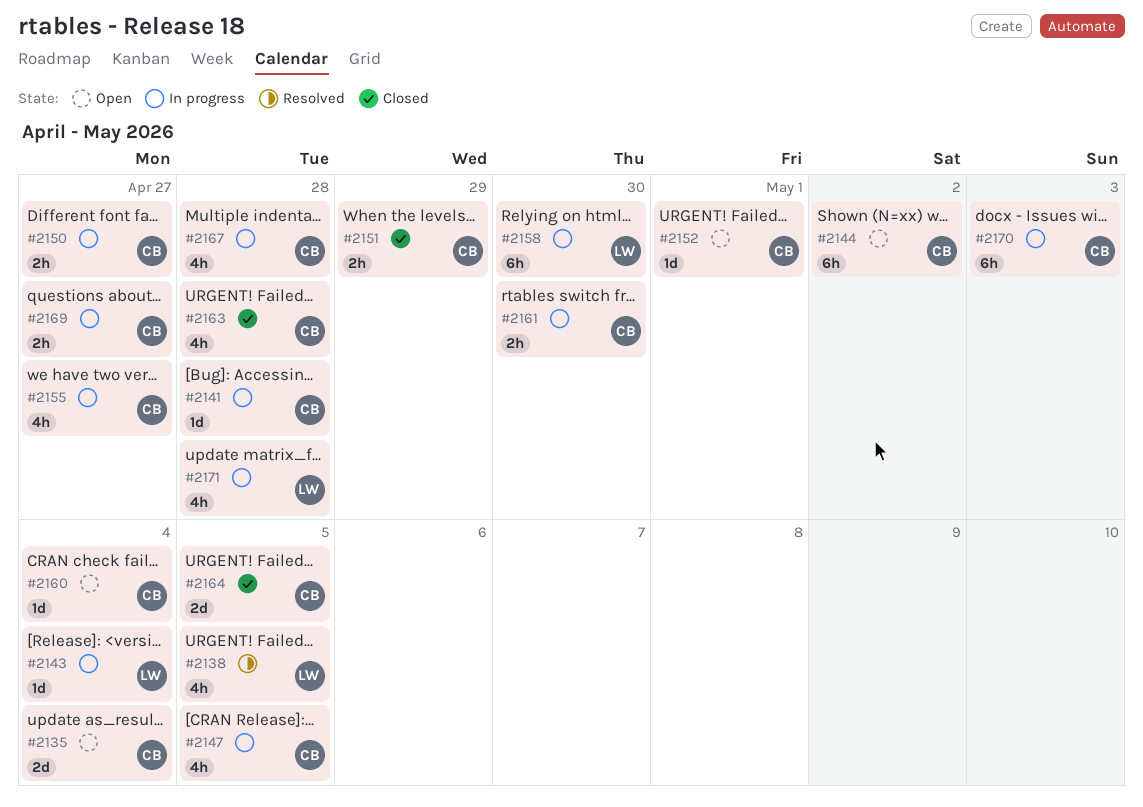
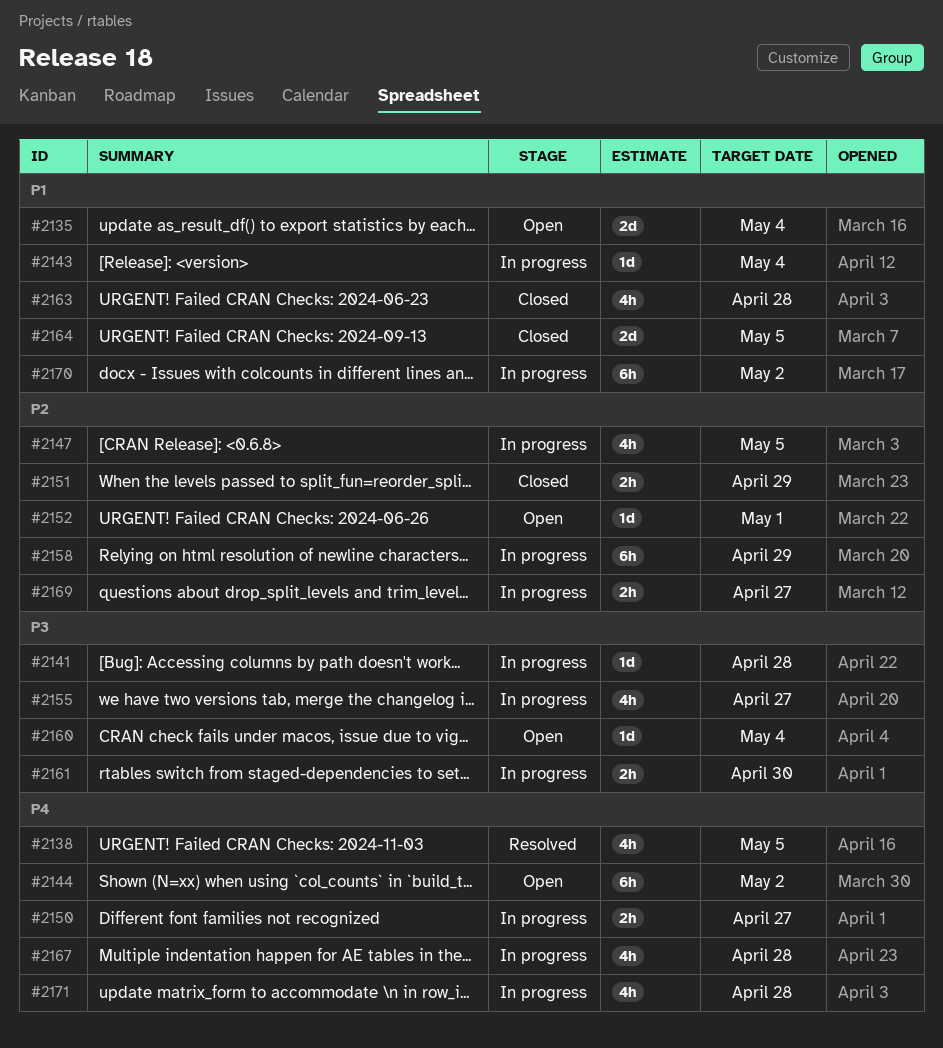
#2158, due: Apr 30 -> Apr 29
#2170, due: May 3 -> May 2

